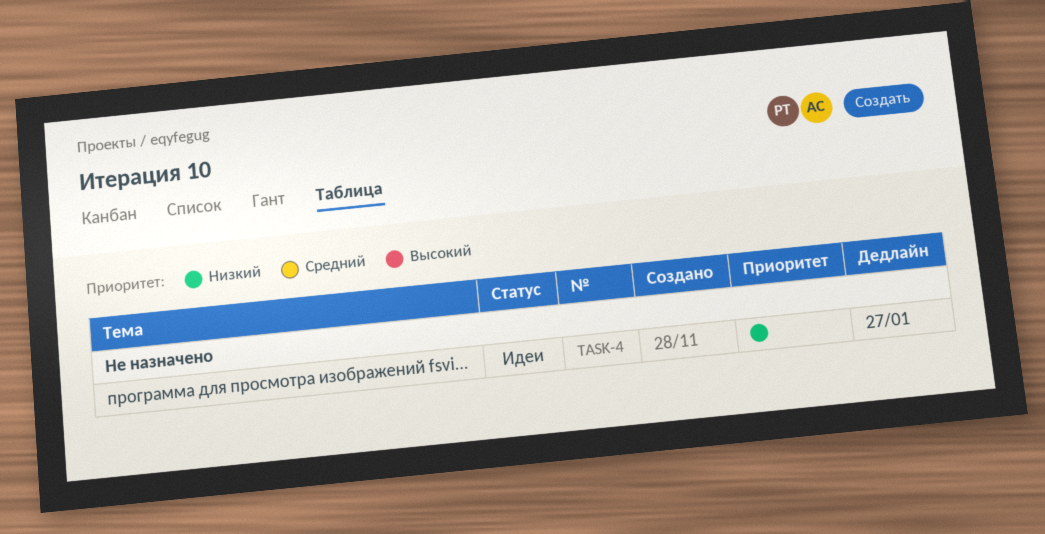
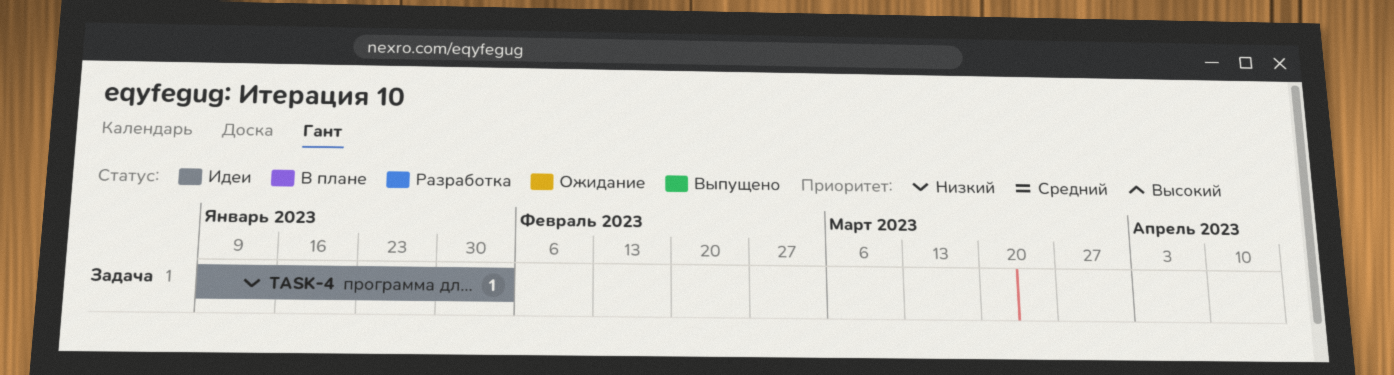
TASK-4, due: Jan 27 -> Feb 3

